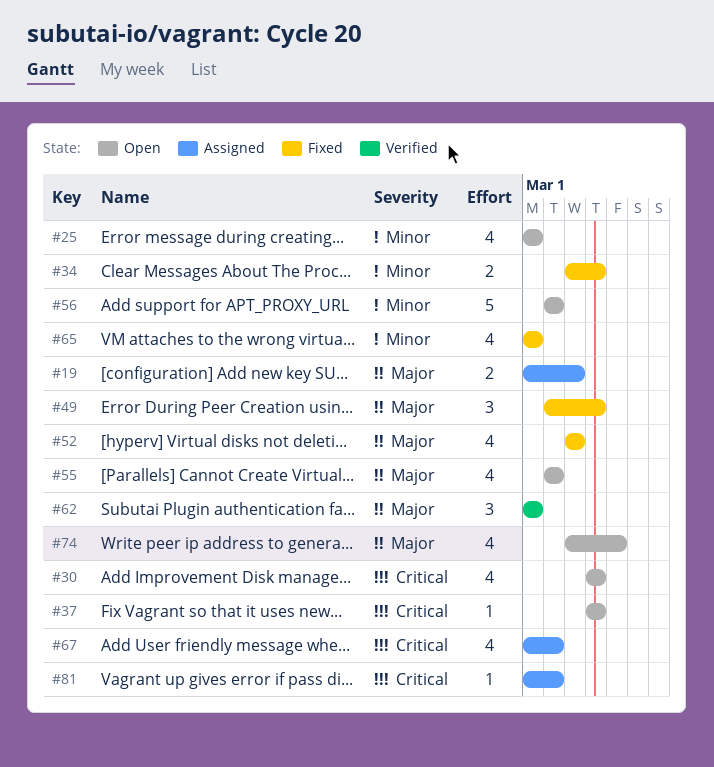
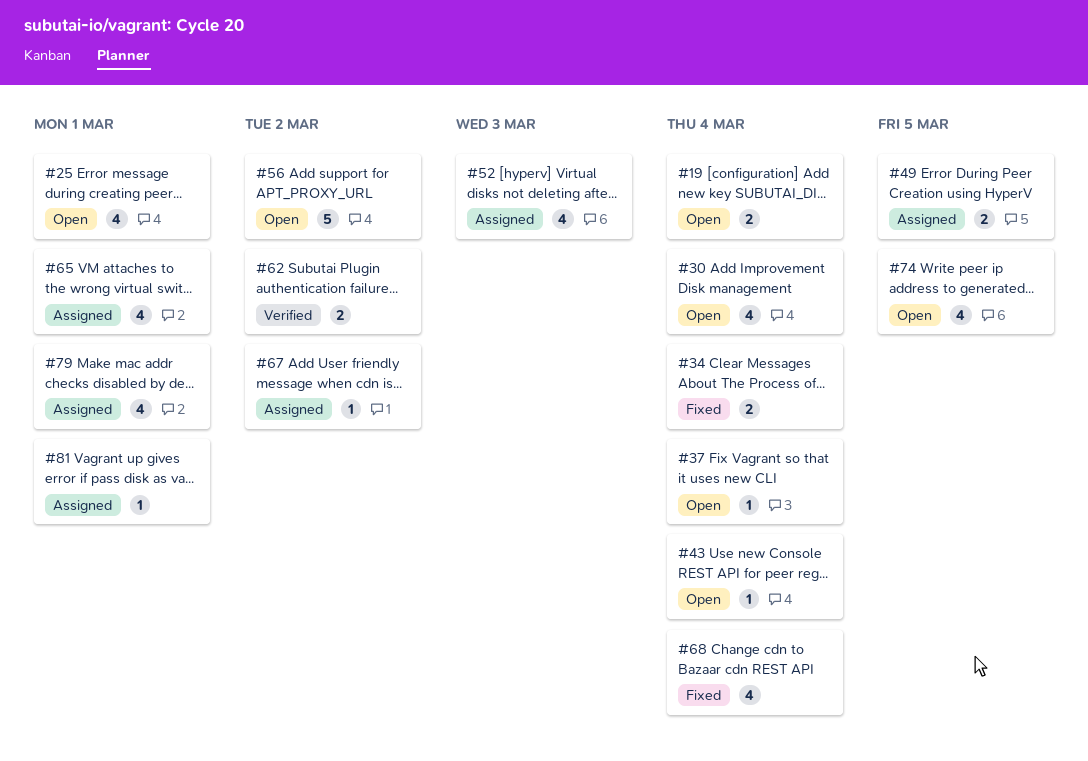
#19, status: Assigned -> Open
#19, due: Mar 3 -> Mar 4
#43: none -> present
#49, status: Fixed -> Assigned
#49, estimate: 3 -> 2
#49, due: Mar 4 -> Mar 5
#52, status: Fixed -> Assigned
#55: present -> none
#62, estimate: 3 -> 2
#62, due: Mar 1 -> Mar 2
#65, status: Fixed -> Assigned
#67, estimate: 4 -> 1
#68: none -> present
#79: none -> present
#81, due: Mar 2 -> Mar 1

